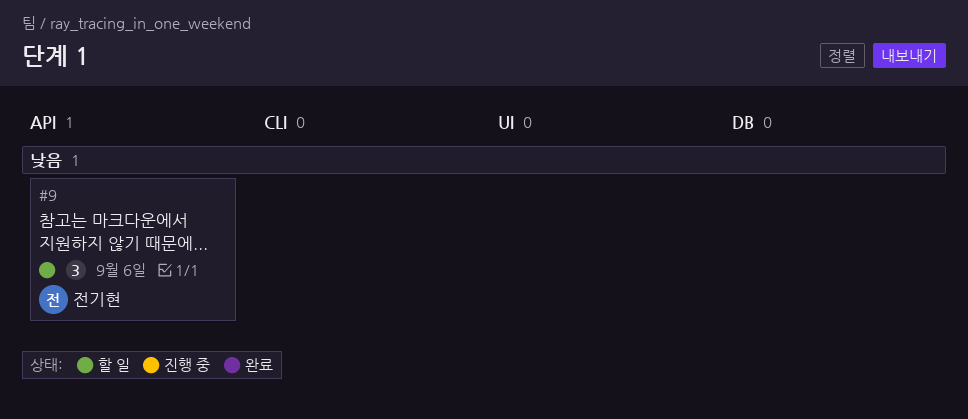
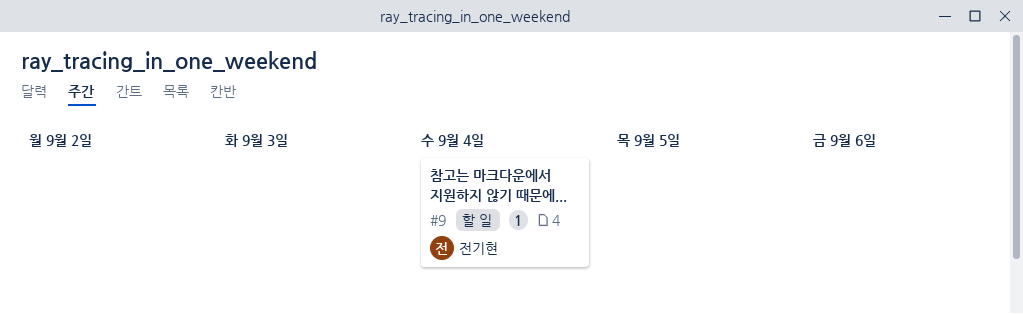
#9, estimate: 3 -> 1
#9, due: Sep 6 -> Sep 4

